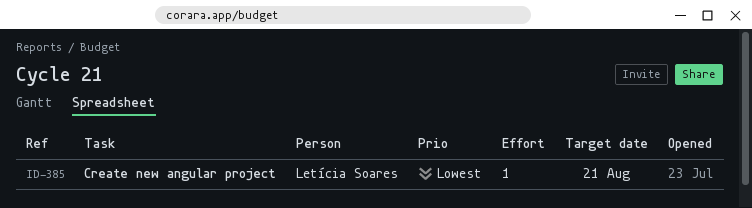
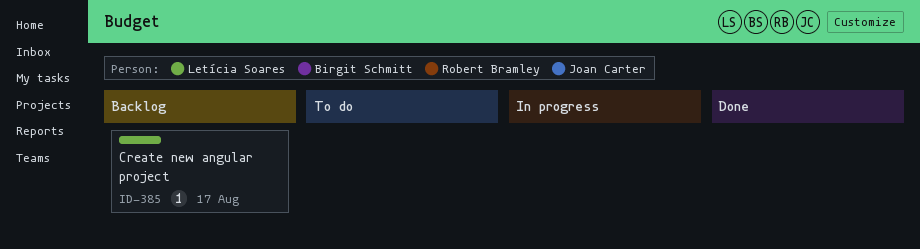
ID-385, due: Aug 21 -> Aug 17

